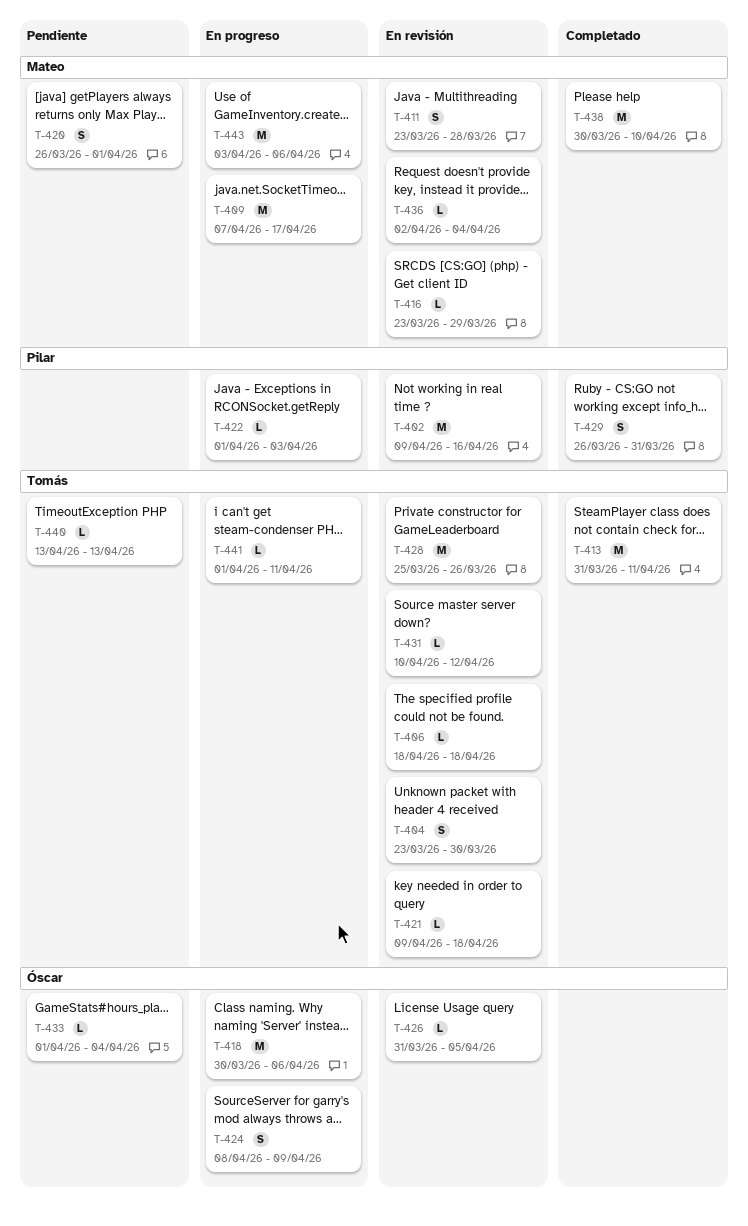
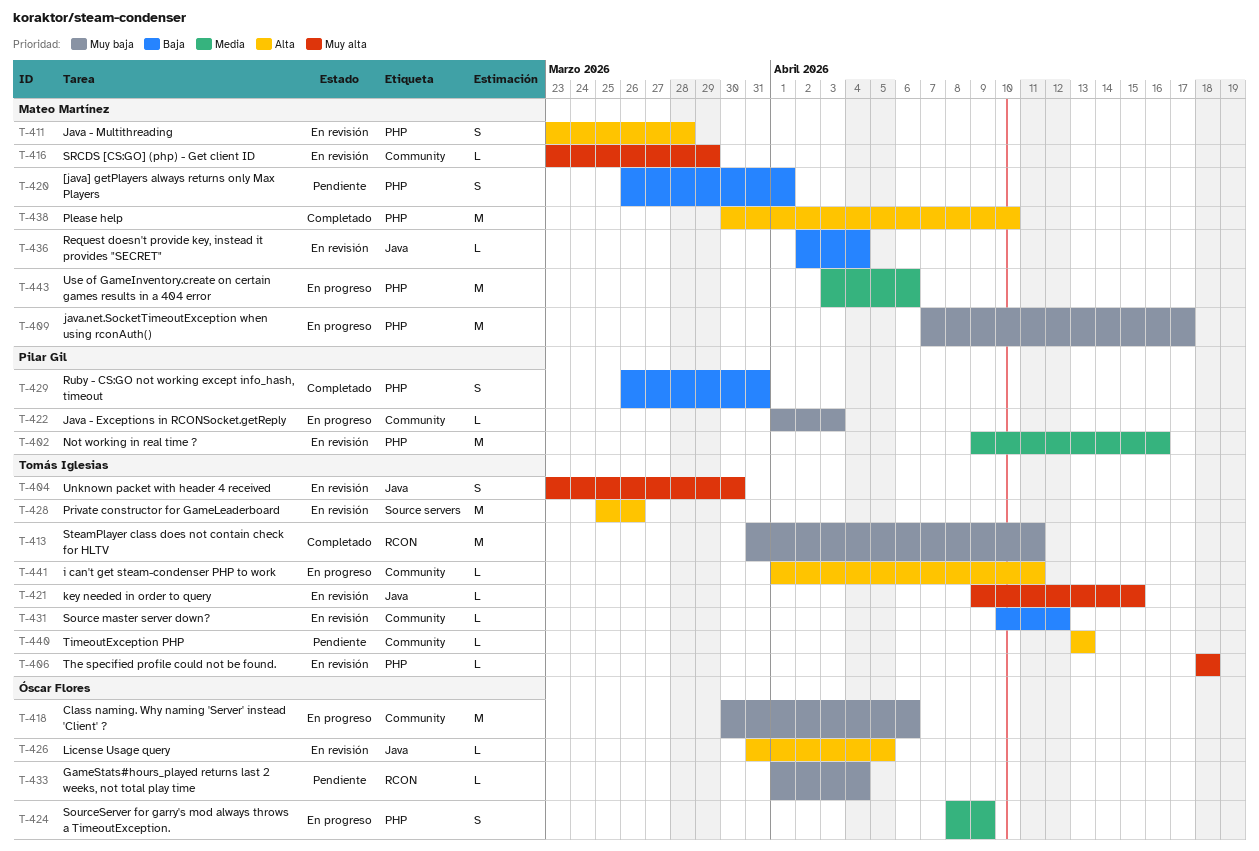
T-421, due: Apr 18 -> Apr 15

